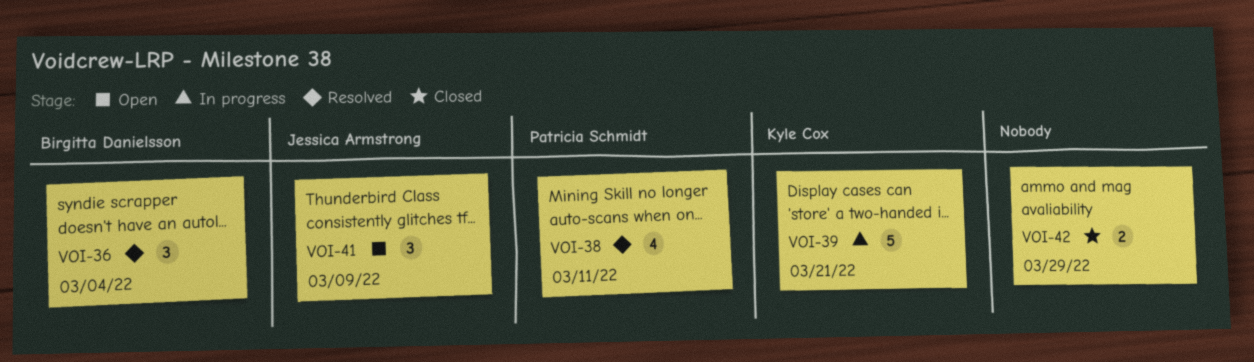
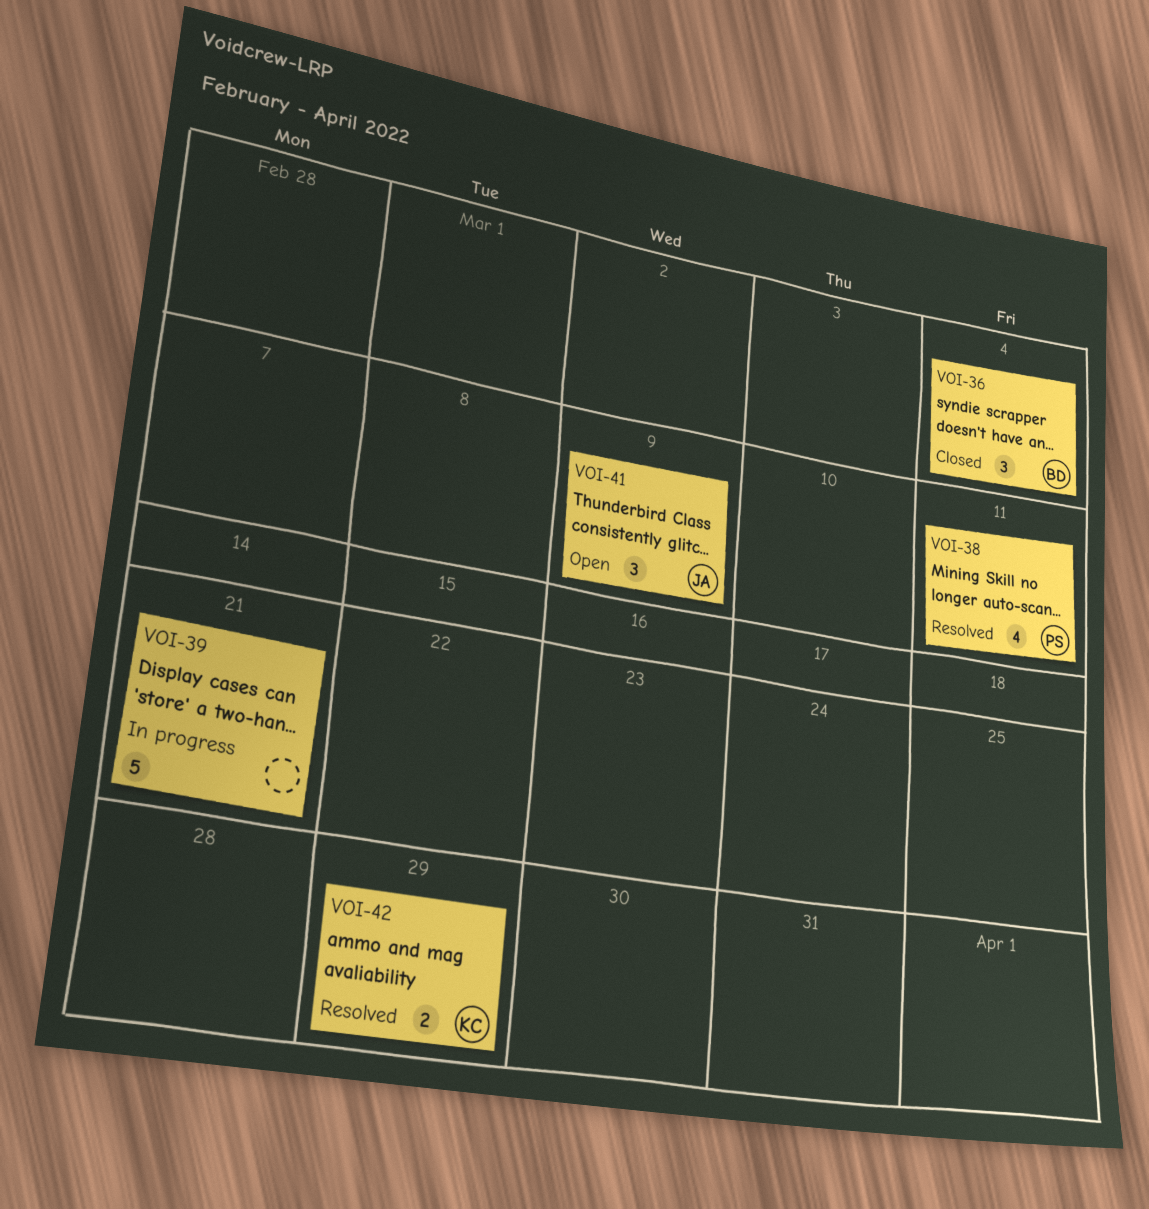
VOI-36, status: Resolved -> Closed
VOI-39, owner: Kyle Cox -> none
VOI-42, status: Closed -> Resolved
VOI-42, owner: none -> Kyle Cox

